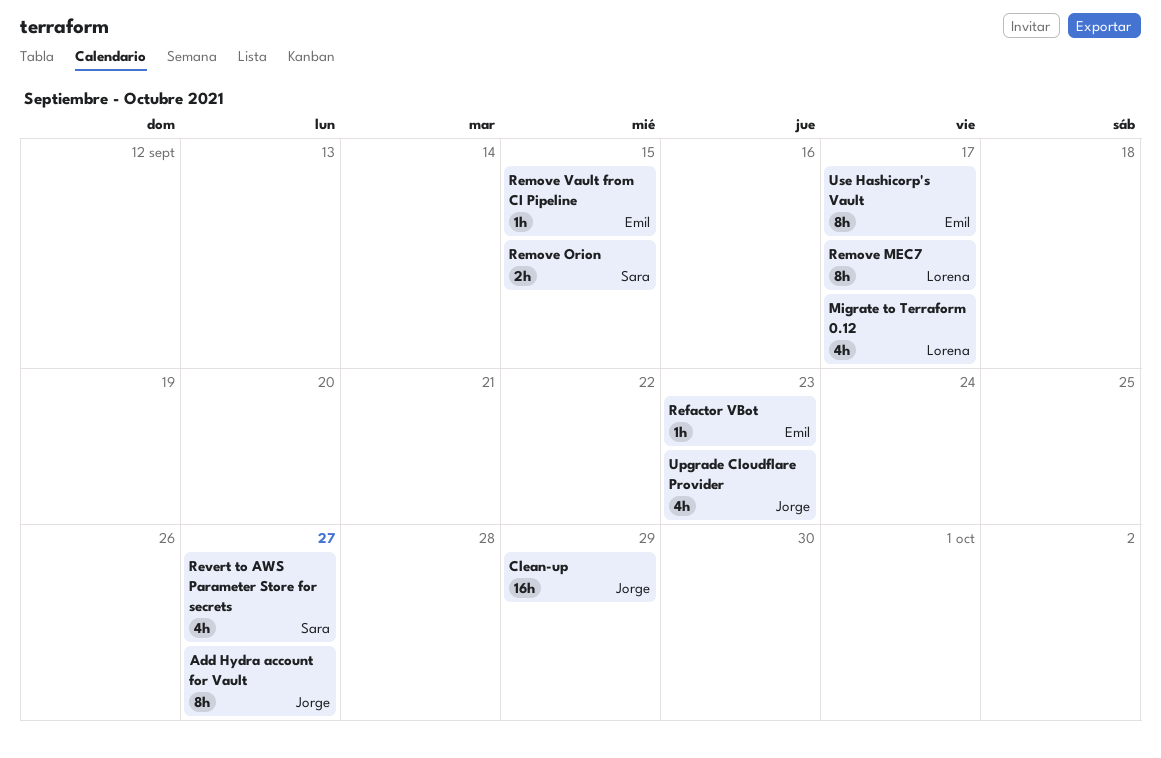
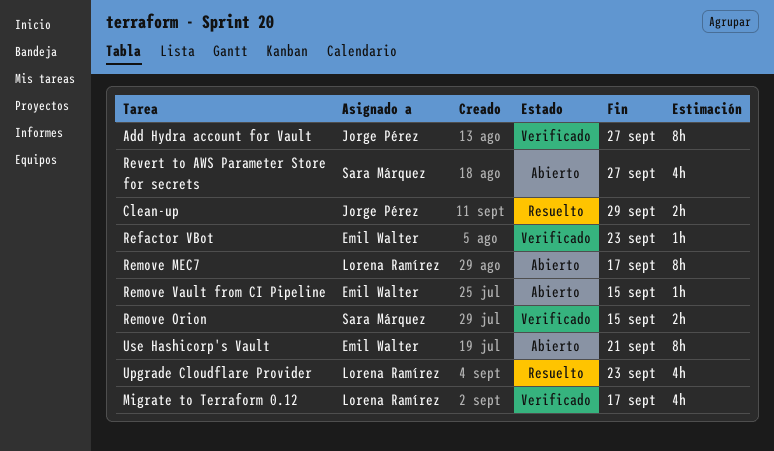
Clean-up, estimate: 16h -> 2h
Upgrade Cloudflare Provider, owner: Jorge Pérez -> Lorena Ramírez
Use Hashicorp's Vault, due: Sep 17 -> Sep 21

